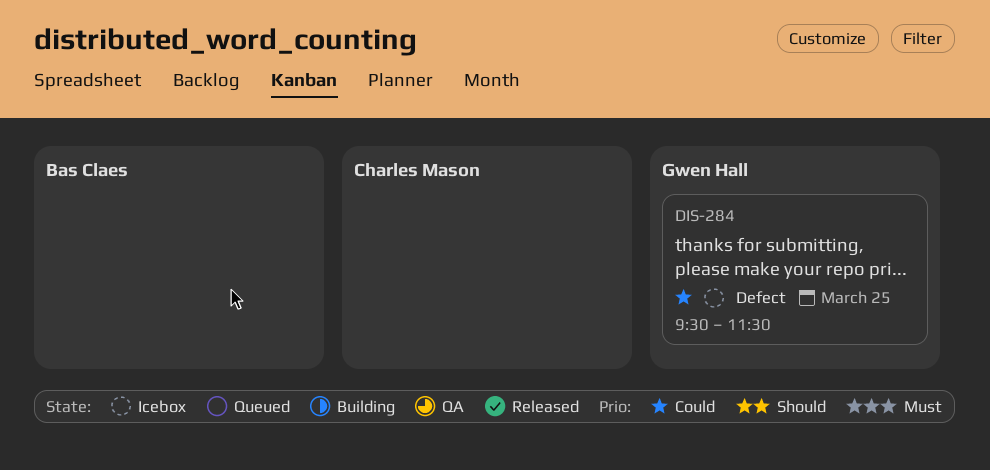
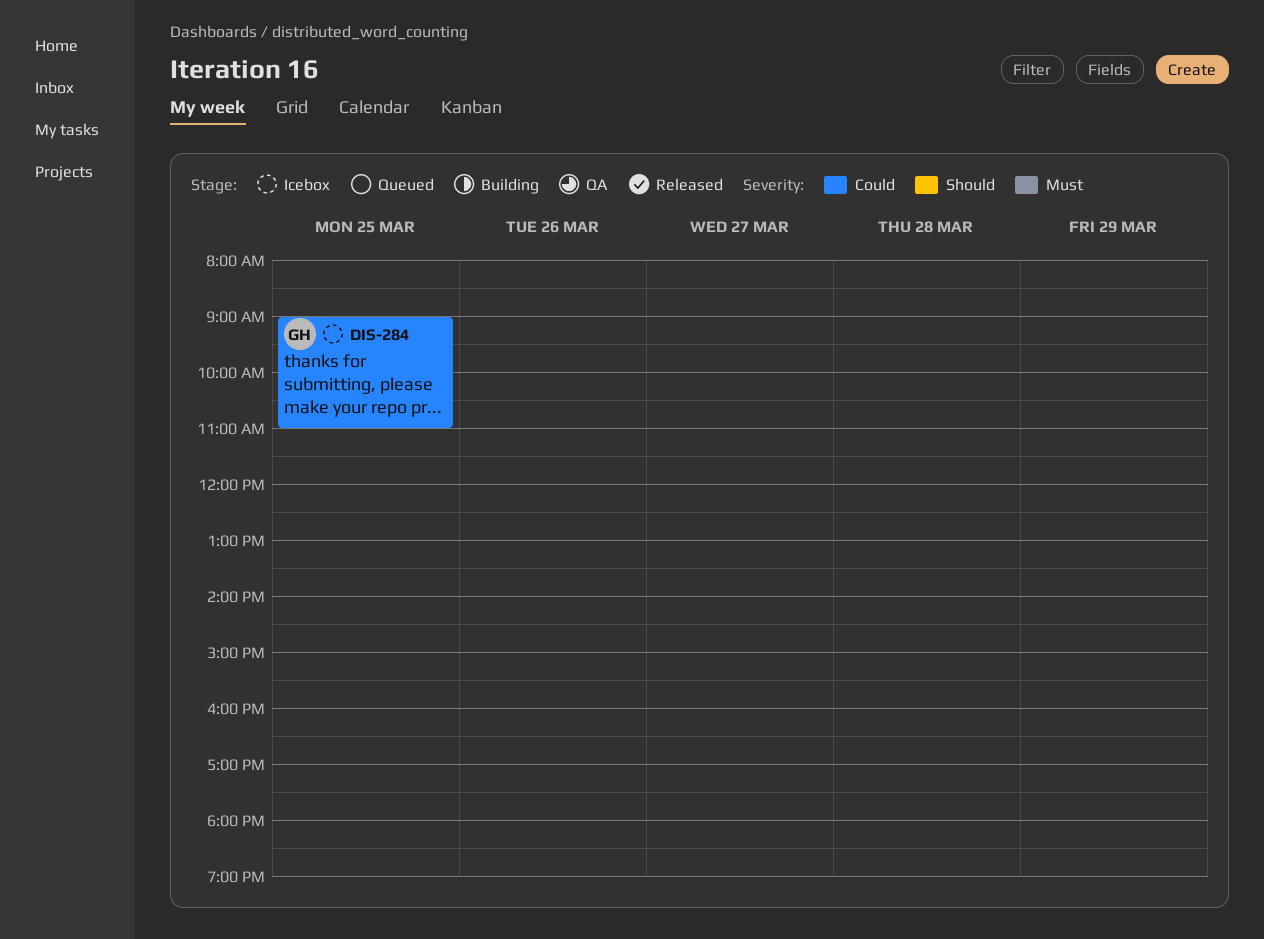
DIS-284, begins: 09:30 -> 09:00
DIS-284, ends: 11:30 -> 11:00

